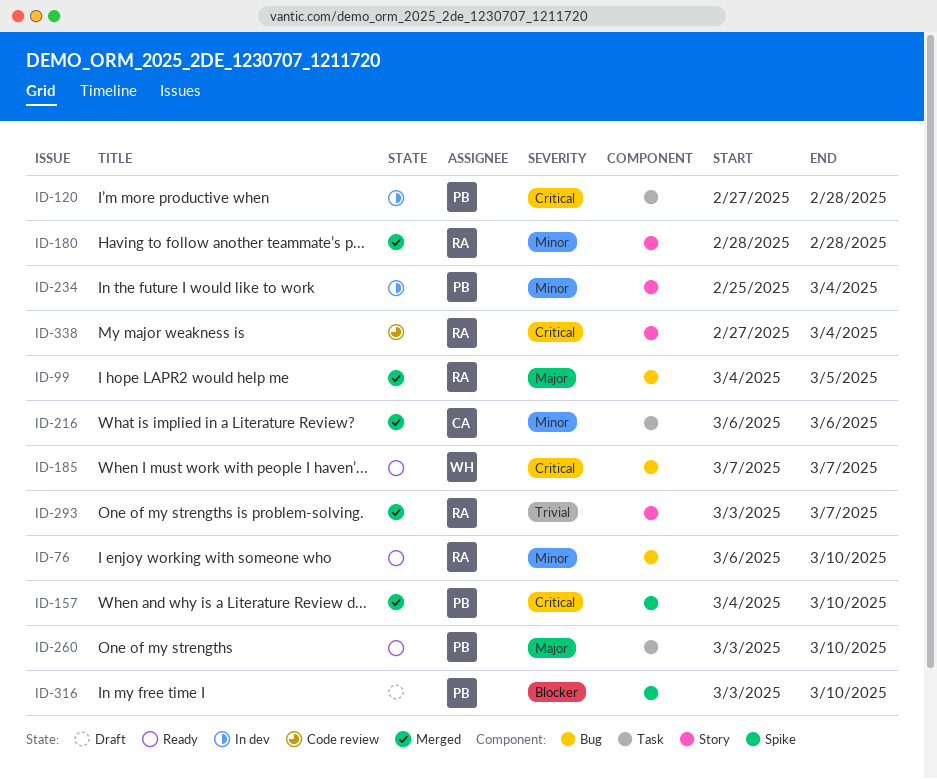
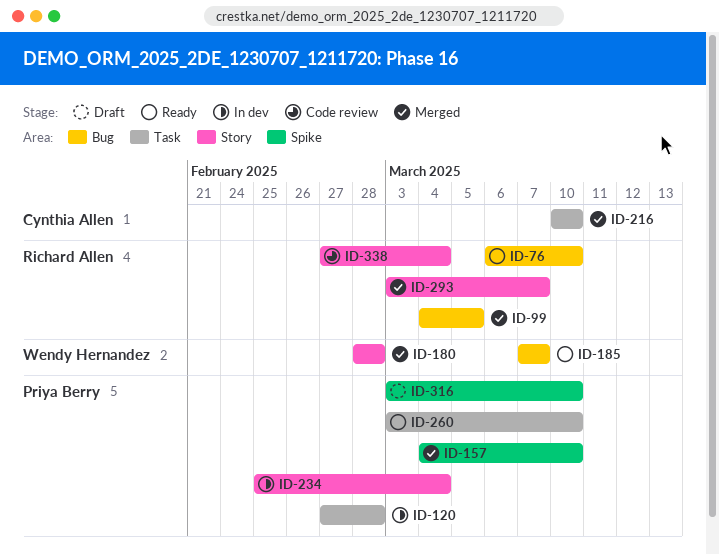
ID-180, owner: Richard Allen -> Wendy Hernandez
ID-216, start: Mar 6 -> Mar 10
ID-216, due: Mar 6 -> Mar 10

